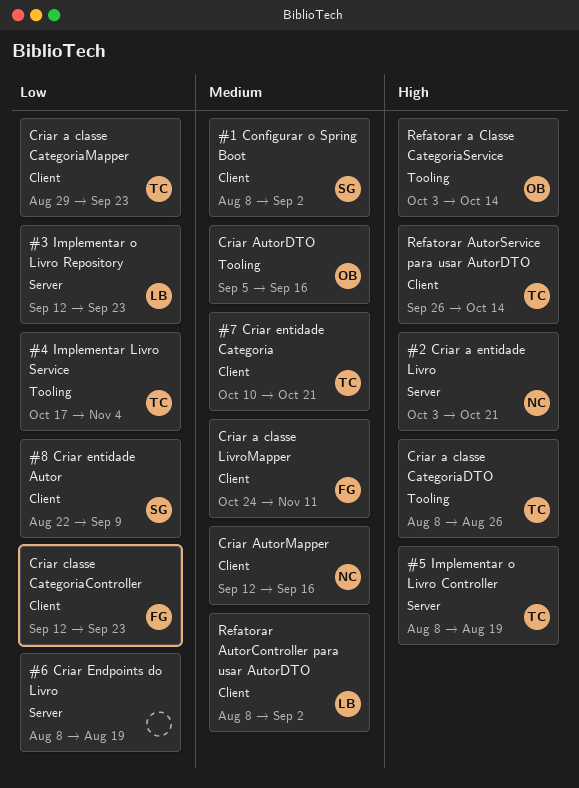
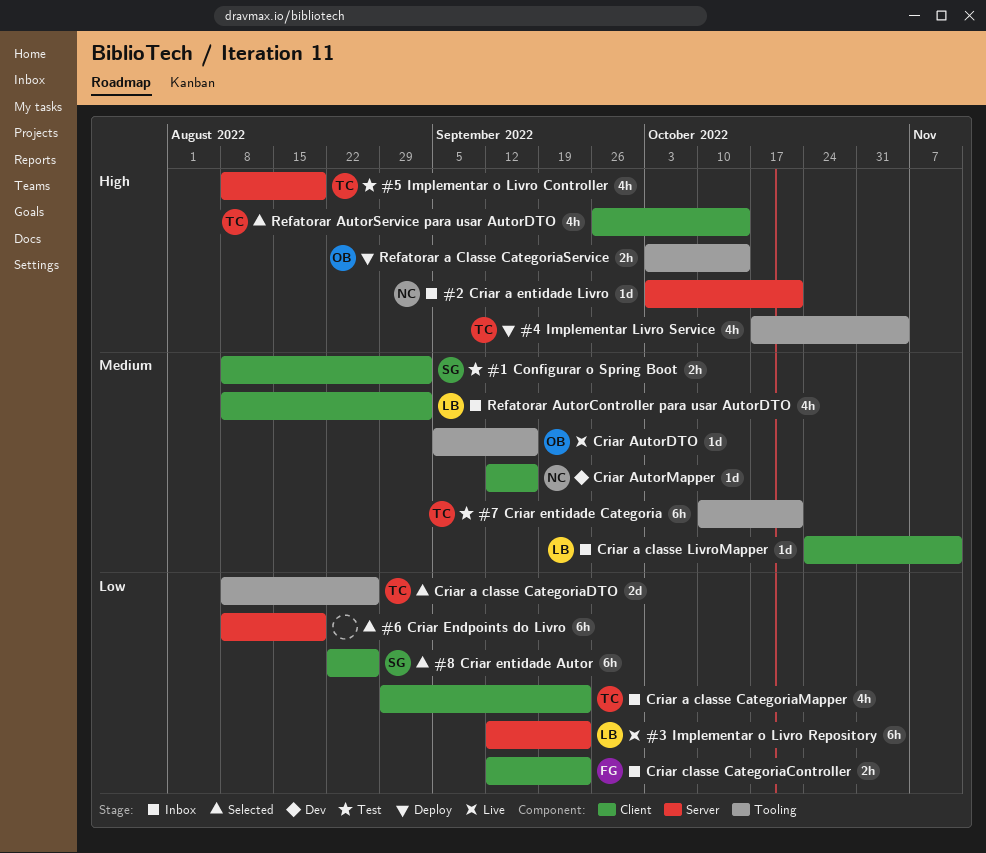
#4 Implementar Livro Service, priority: Low -> High
#7 Criar entidade Categoria, label: Client -> Tooling
#8 Criar entidade Autor, due: Sep 9 -> Aug 26
Criar a classe CategoriaDTO, priority: High -> Low
Criar a classe LivroMapper, owner: FG -> LB

